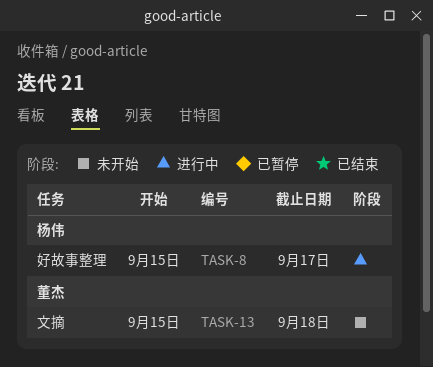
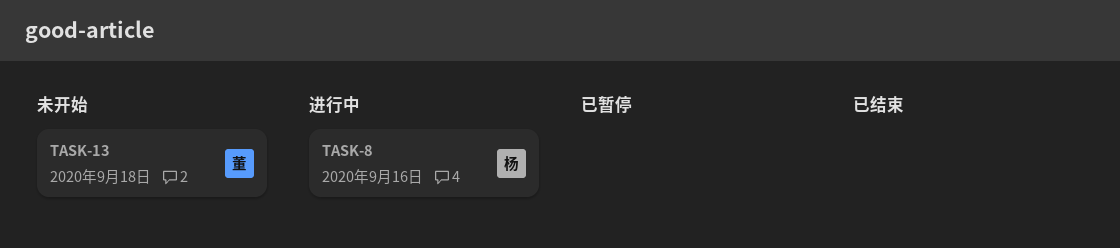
TASK-8, due: Sep 17 -> Sep 16

